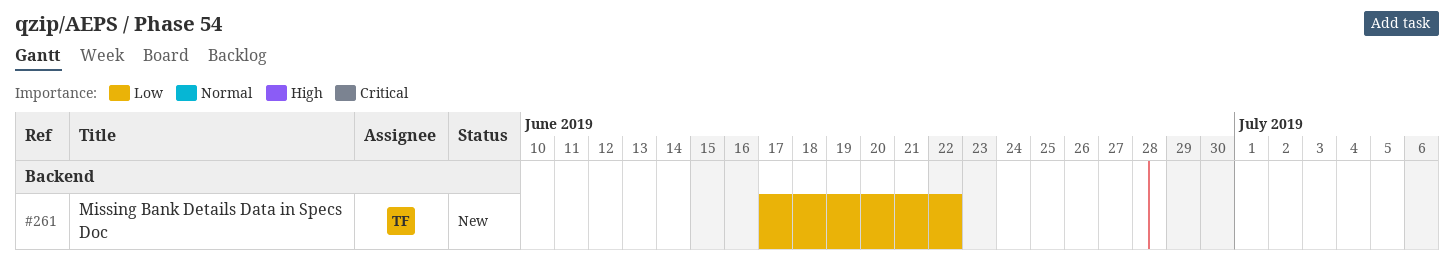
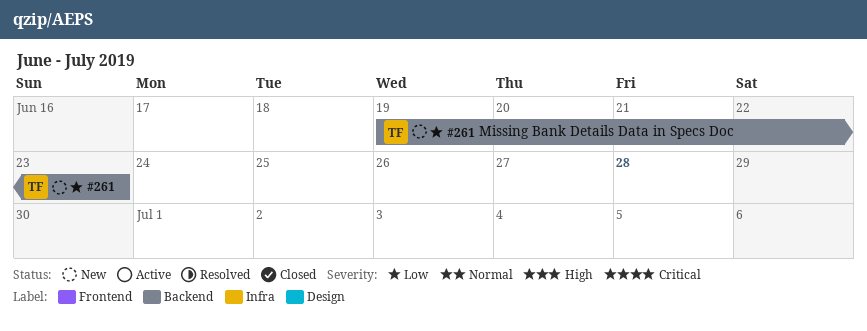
#261, start: Jun 17 -> Jun 19
#261, due: Jun 22 -> Jun 23

